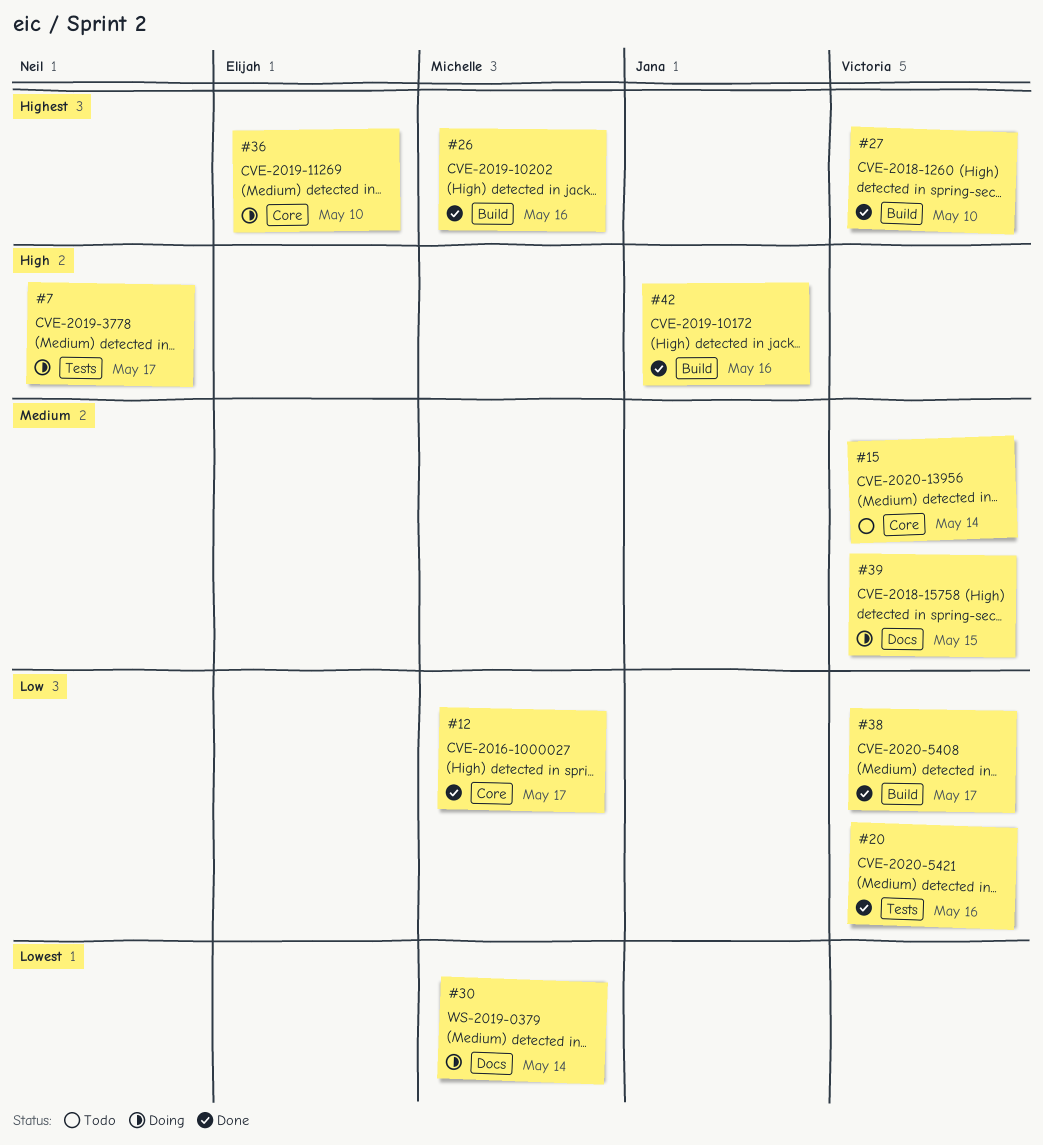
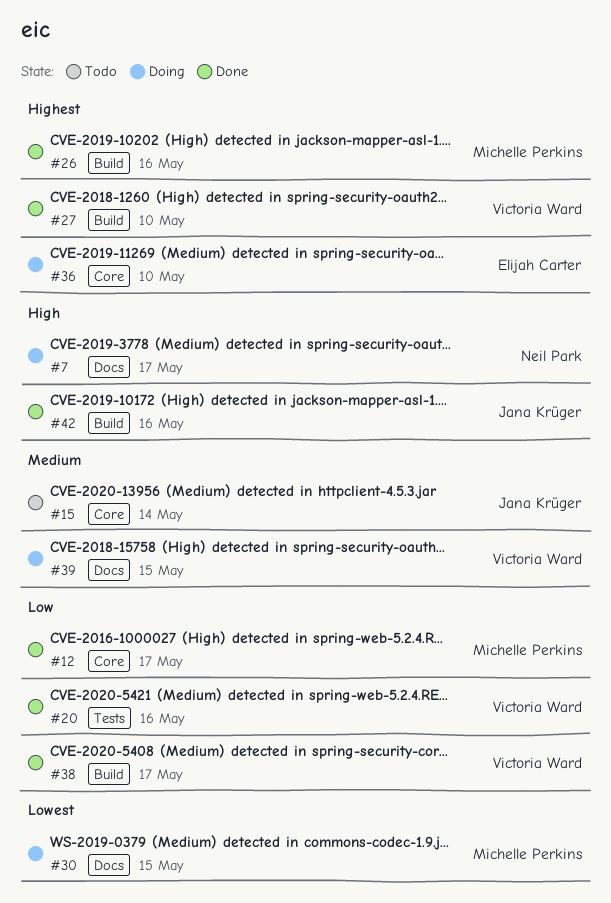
#7, label: Tests -> Docs
#15, owner: Victoria Ward -> Jana Krüger
#30, due: May 14 -> May 15

